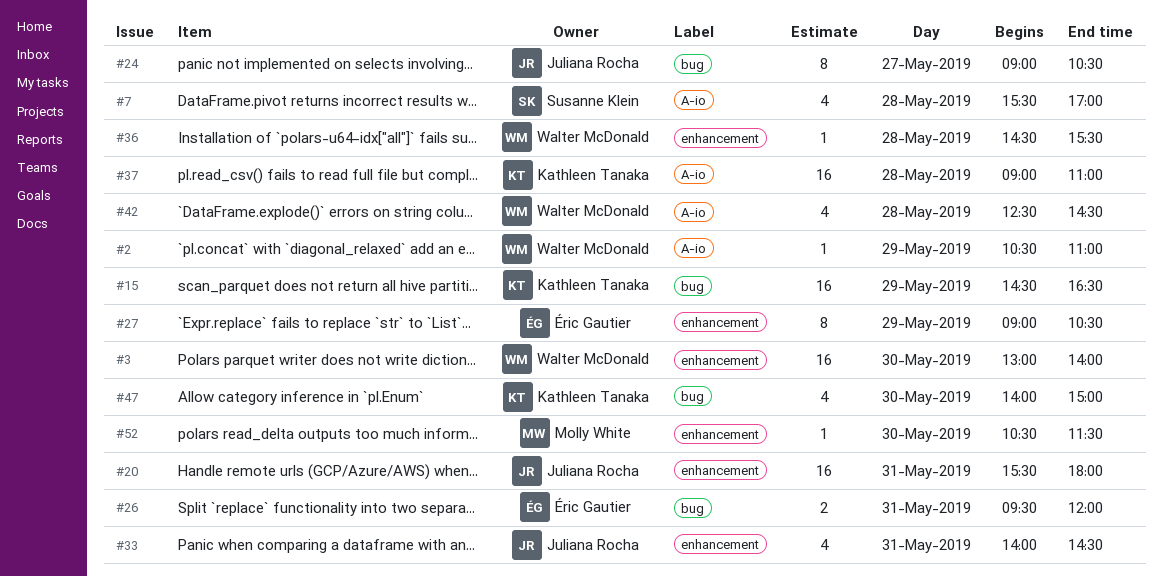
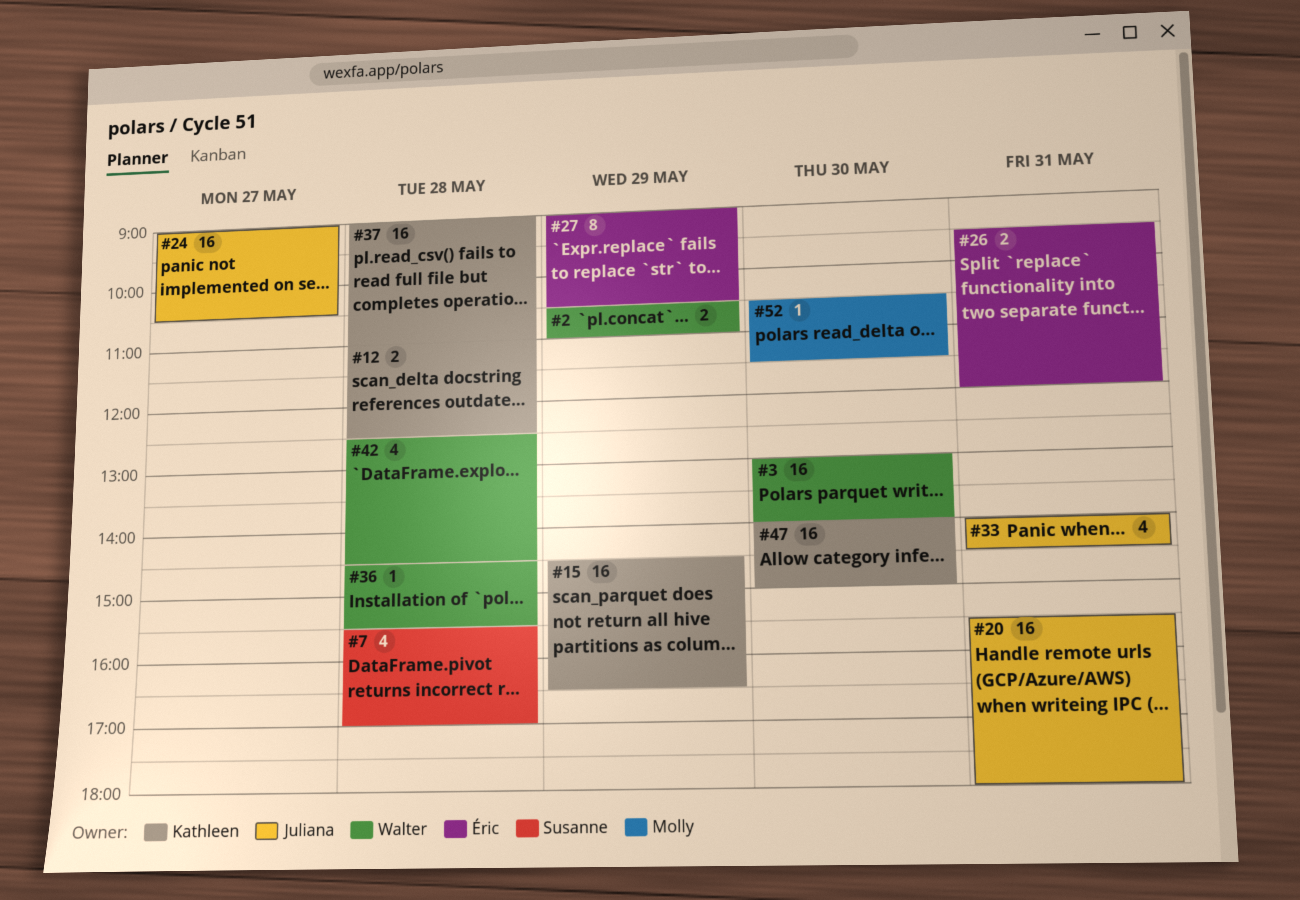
#2, estimate: 1 -> 2
#12: none -> present
#24, estimate: 8 -> 16
#47, estimate: 4 -> 16

